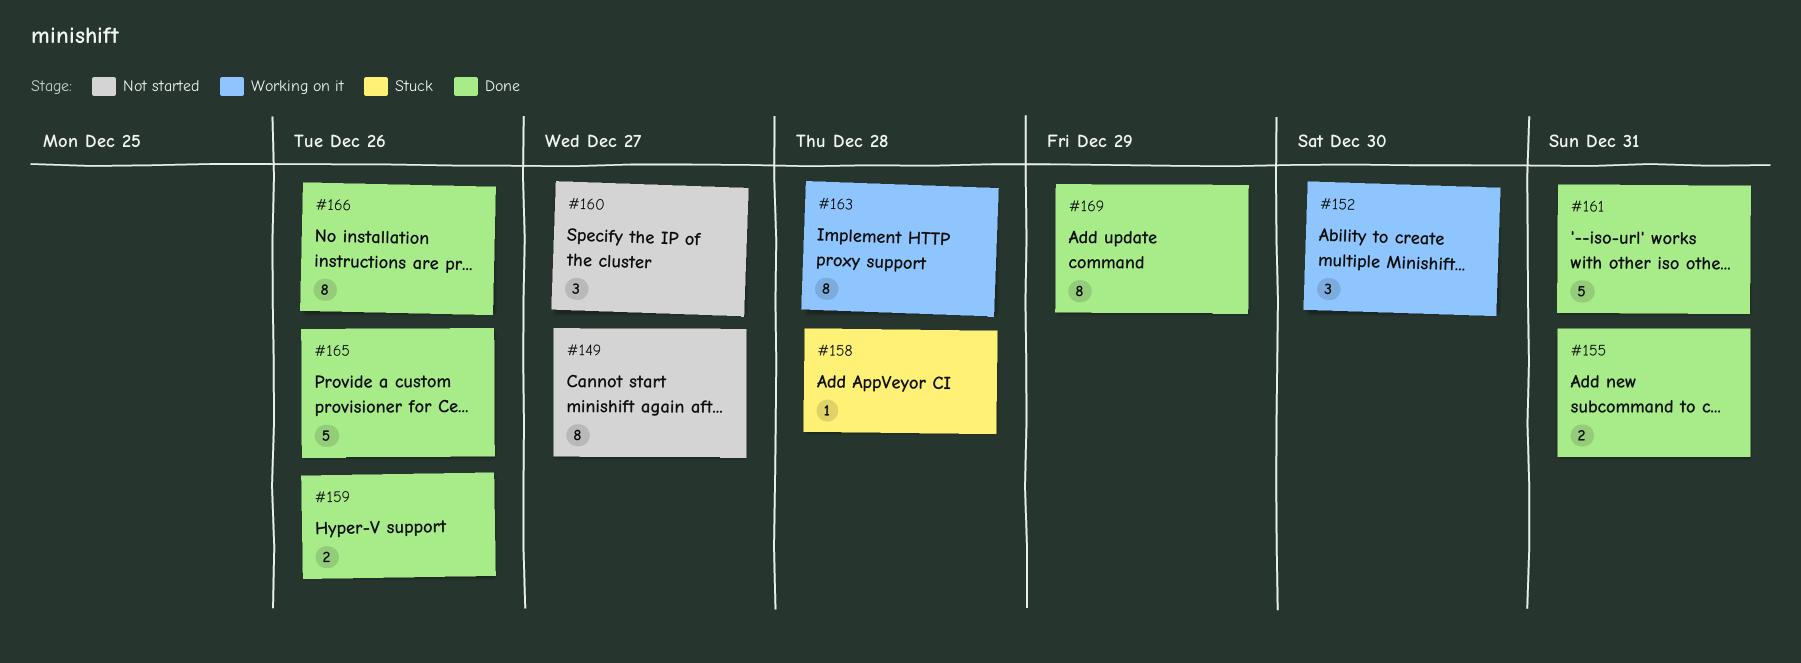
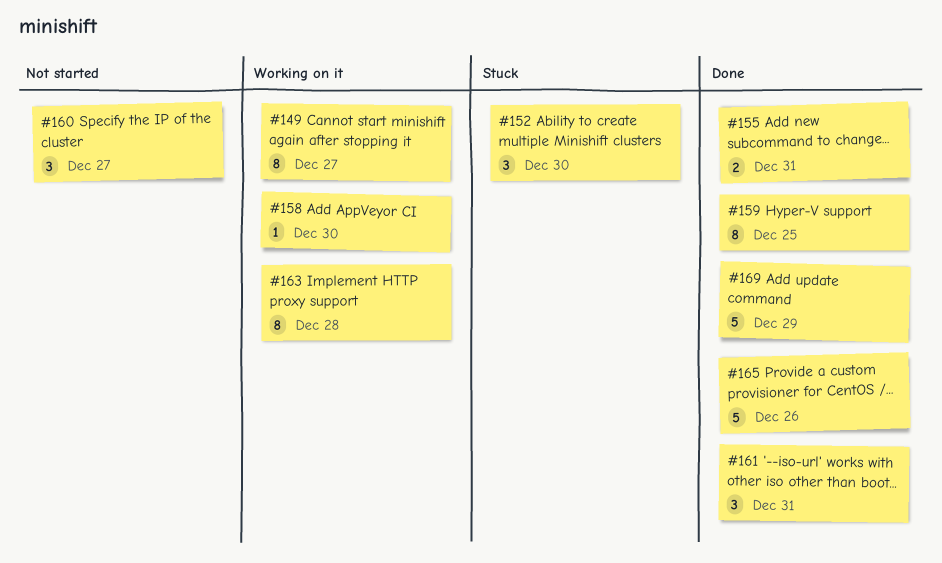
#149, status: Not started -> Working on it
#152, status: Working on it -> Stuck
#158, status: Stuck -> Working on it
#158, due: Dec 28 -> Dec 30
#159, estimate: 2 -> 8
#159, due: Dec 26 -> Dec 25
#161, estimate: 5 -> 3
#166: present -> none
#169, estimate: 8 -> 5

